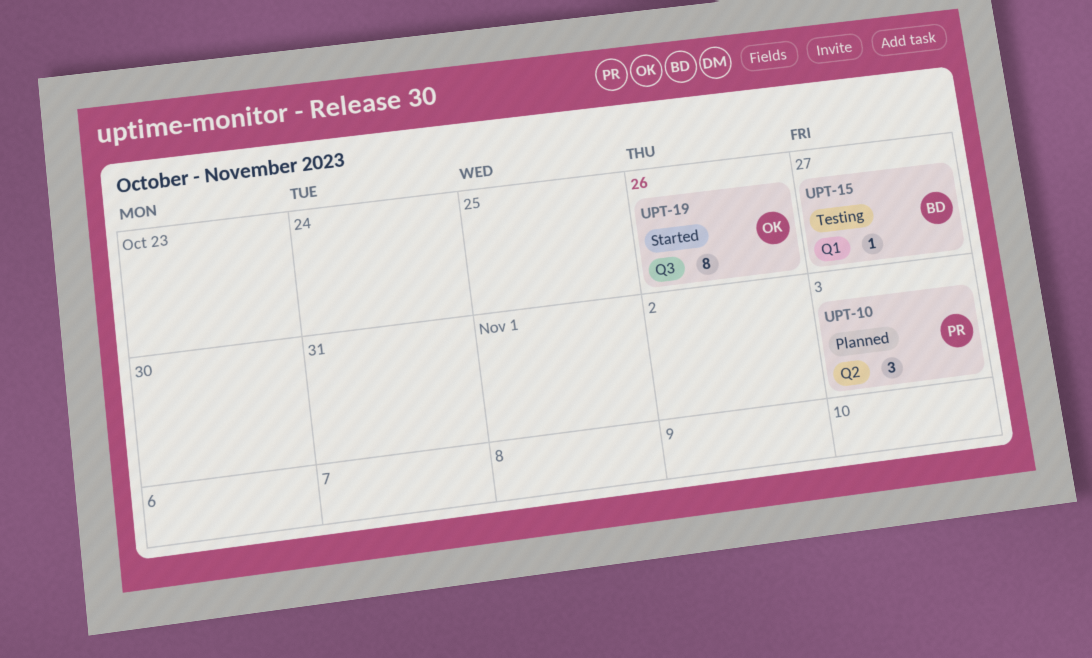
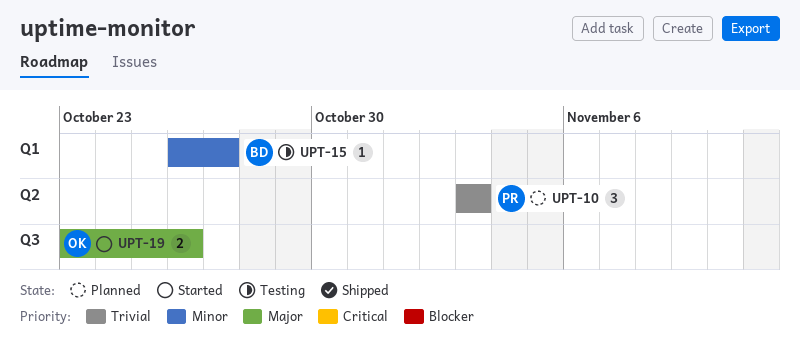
UPT-19, estimate: 8 -> 2

